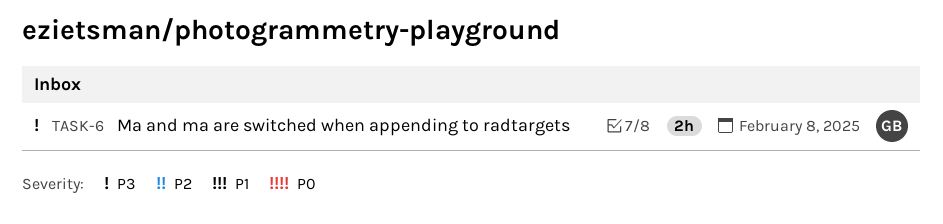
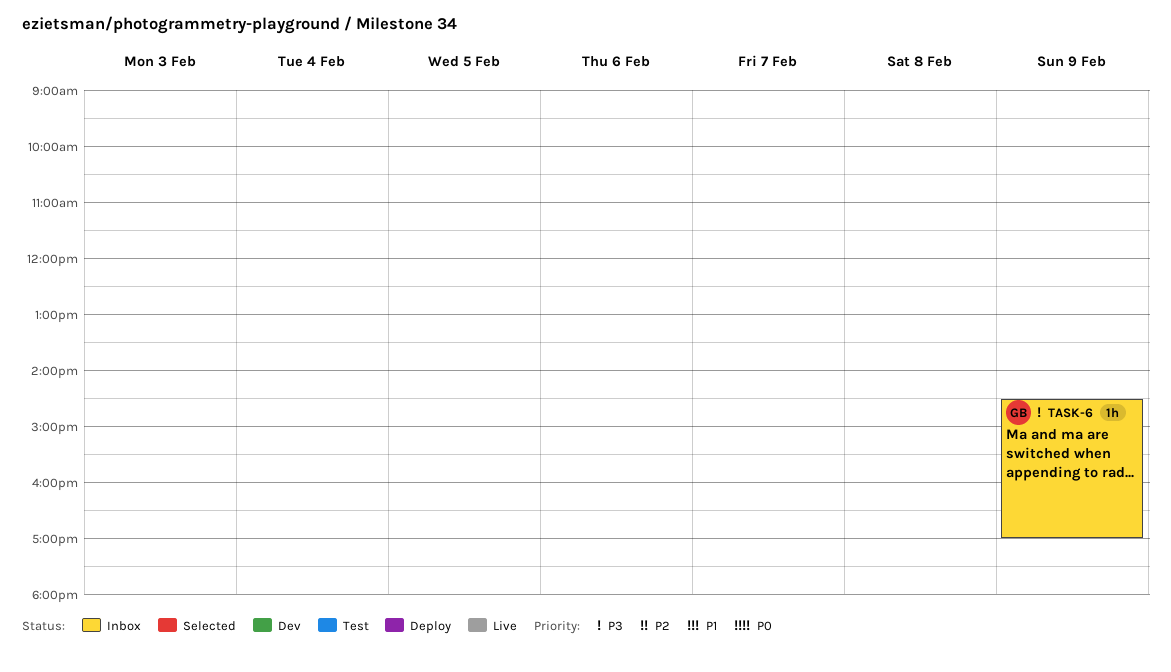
TASK-6, estimate: 2h -> 1h
TASK-6, day: Feb 8 -> Feb 9

